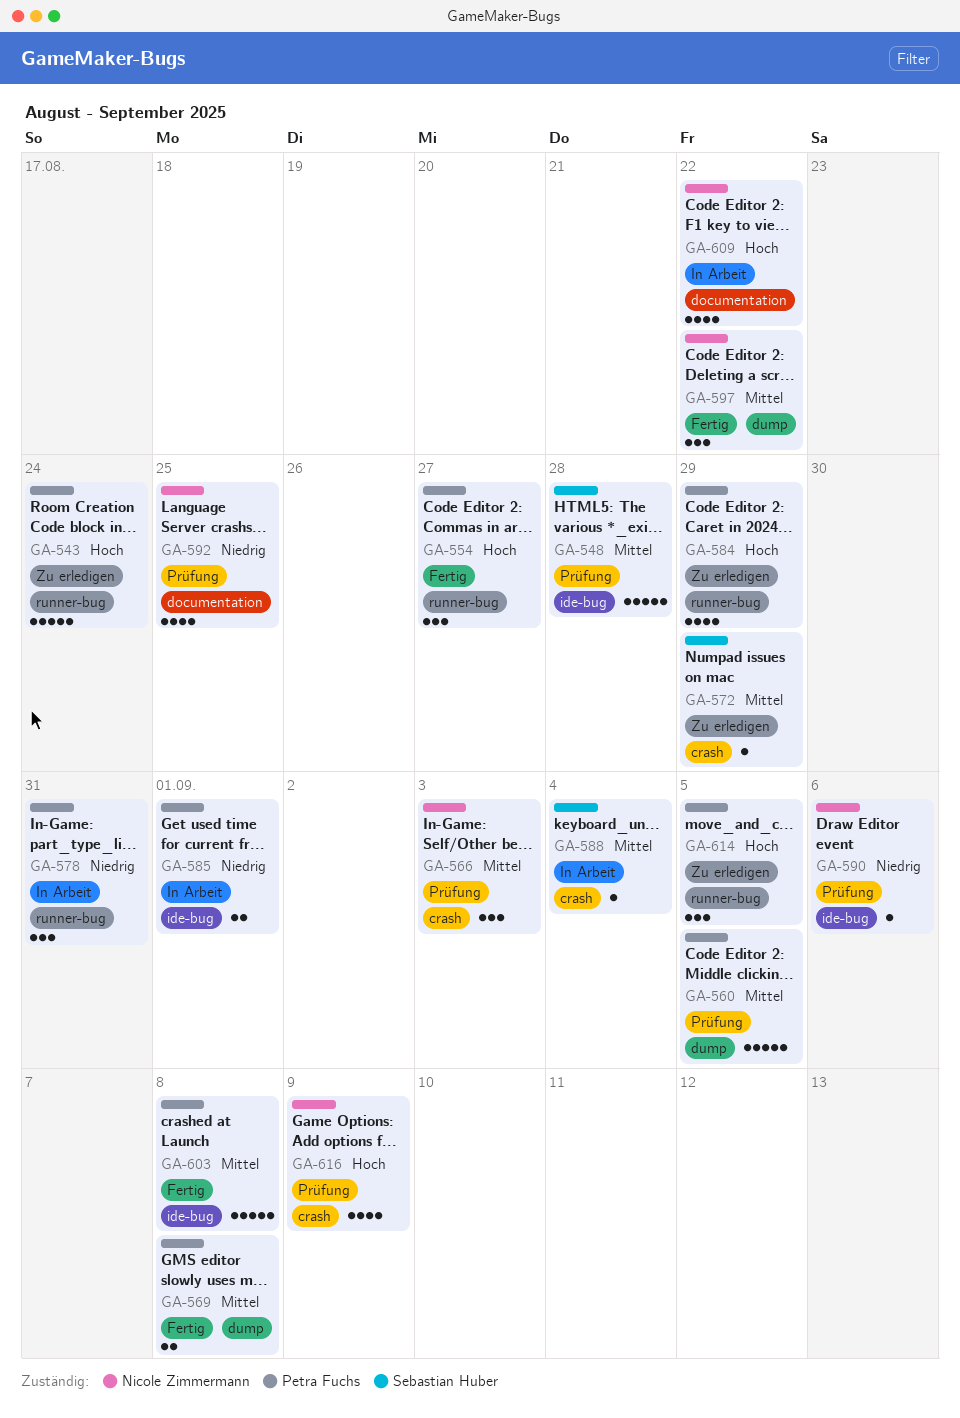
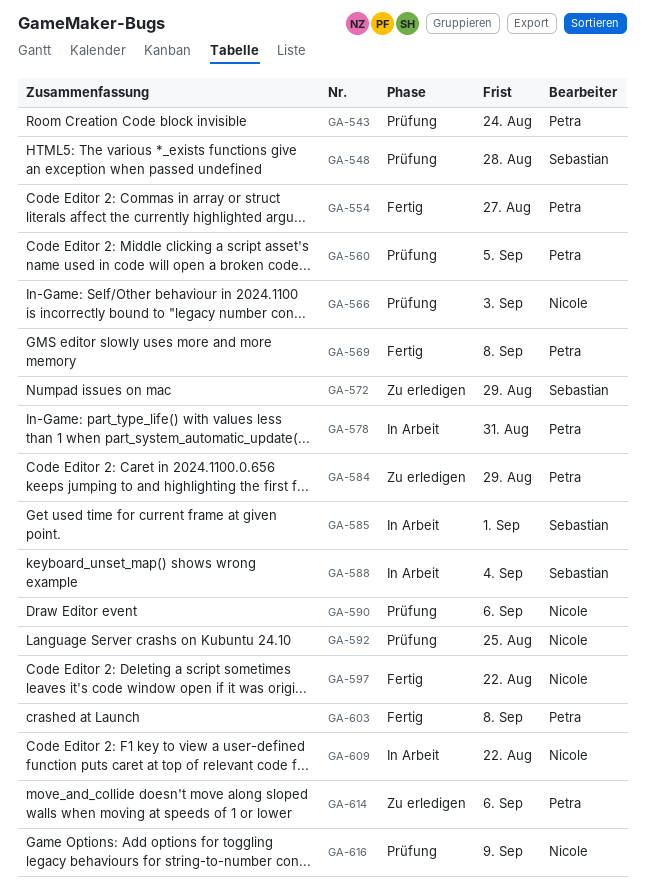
GA-543, status: Zu erledigen -> Prüfung
GA-585, owner: Petra Fuchs -> Sebastian Huber
GA-614, due: Sep 5 -> Sep 6

